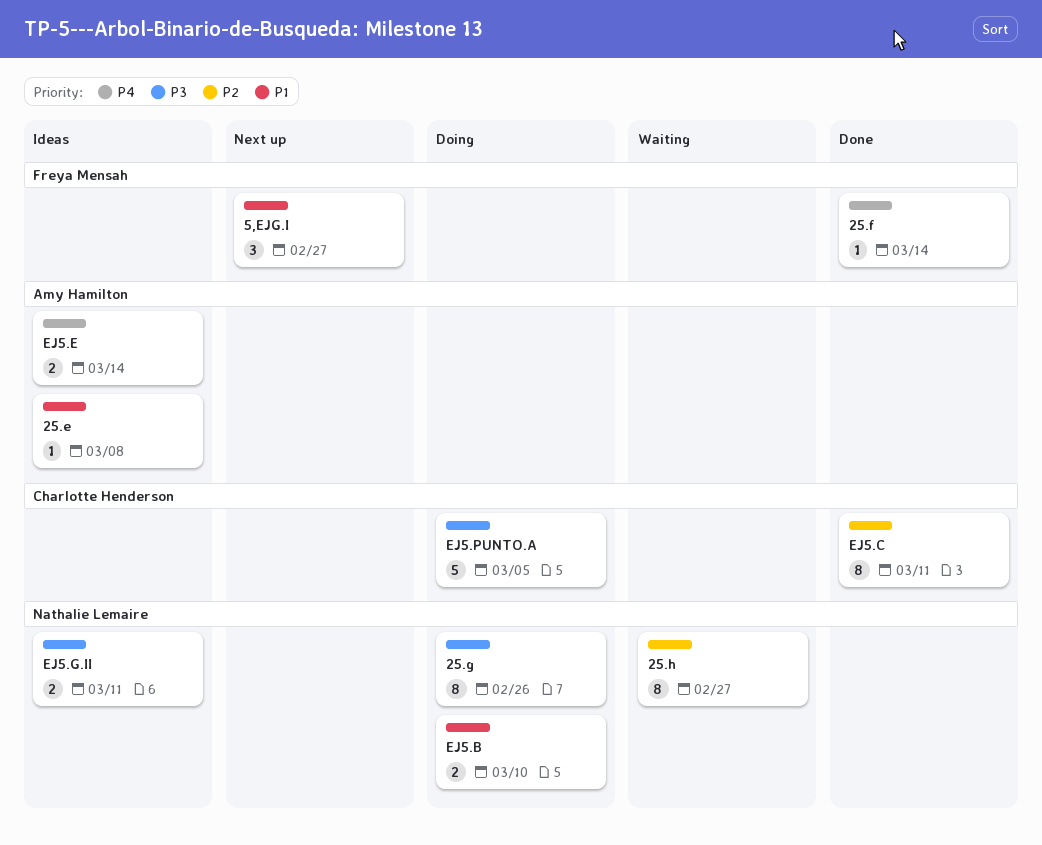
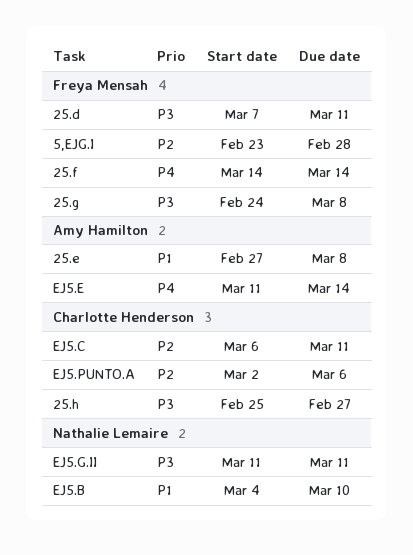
25.d: none -> present
25.g, owner: Nathalie Lemaire -> Freya Mensah
25.g, due: Feb 26 -> Mar 8
25.h, owner: Nathalie Lemaire -> Charlotte Henderson
25.h, priority: P2 -> P3
5,EJG.I, priority: P1 -> P2
5,EJG.I, due: Feb 27 -> Feb 28
EJ5.PUNTO.A, priority: P3 -> P2
EJ5.PUNTO.A, due: Mar 5 -> Mar 6

